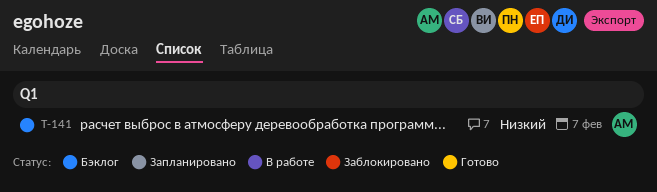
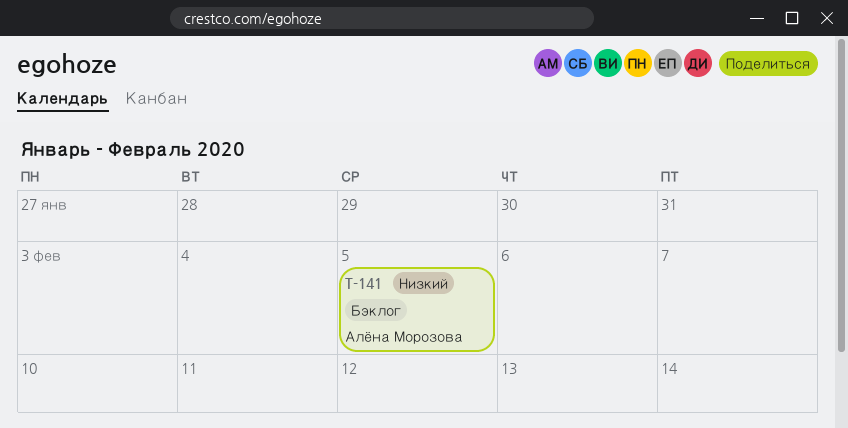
T-141, due: Feb 7 -> Feb 5

